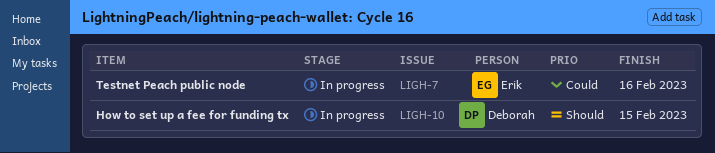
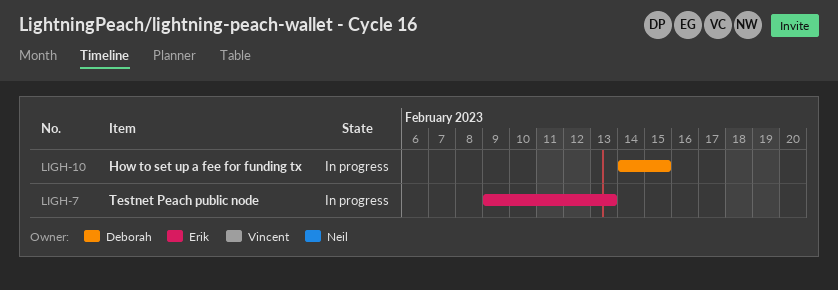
LIGH-7, due: Feb 16 -> Feb 13

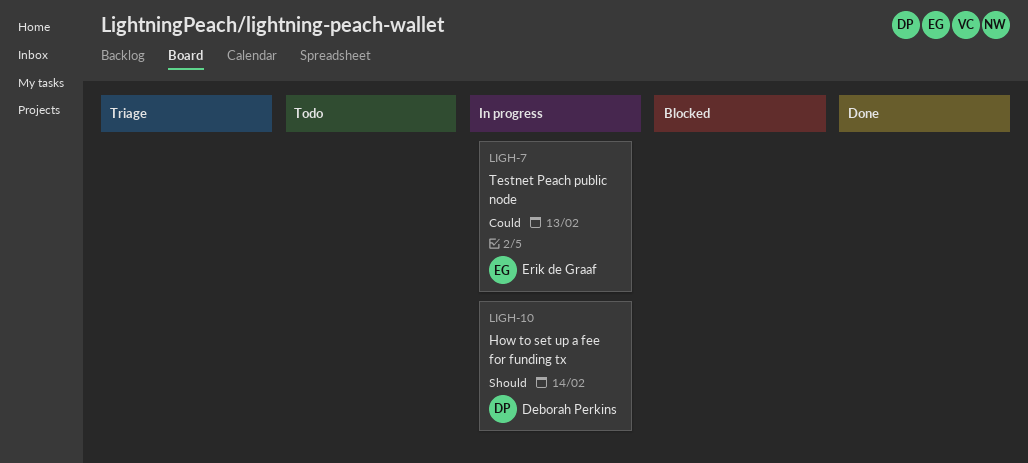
LIGH-10, due: Feb 15 -> Feb 14

